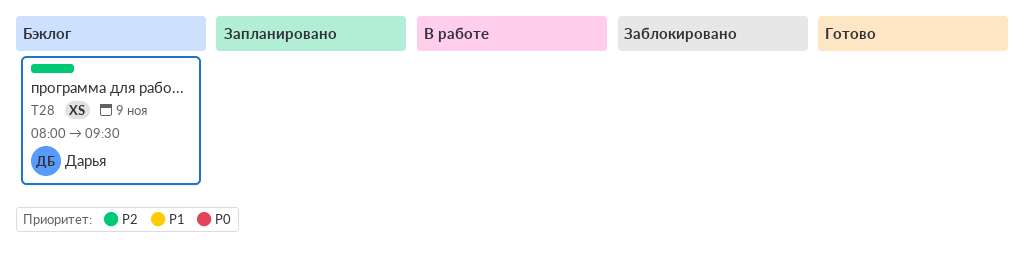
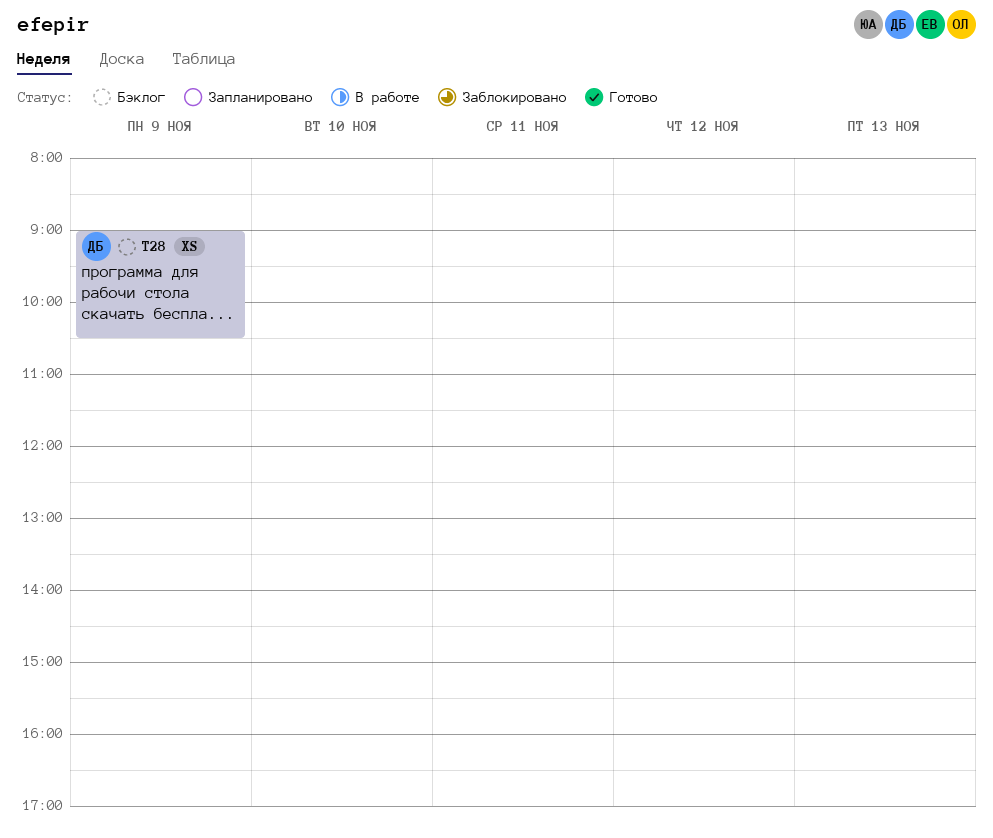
T28, begins: 08:00 -> 09:00
T28, ends: 09:30 -> 10:30

